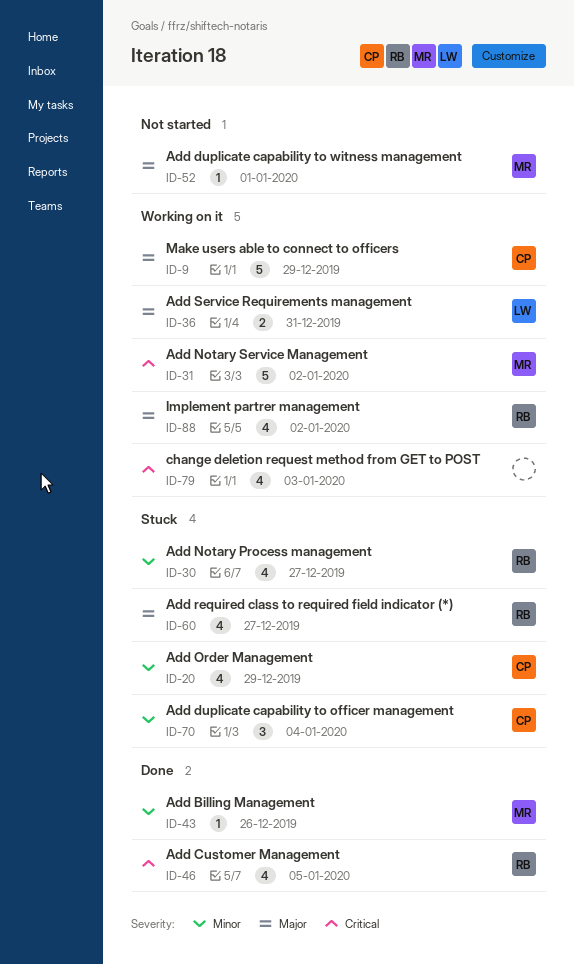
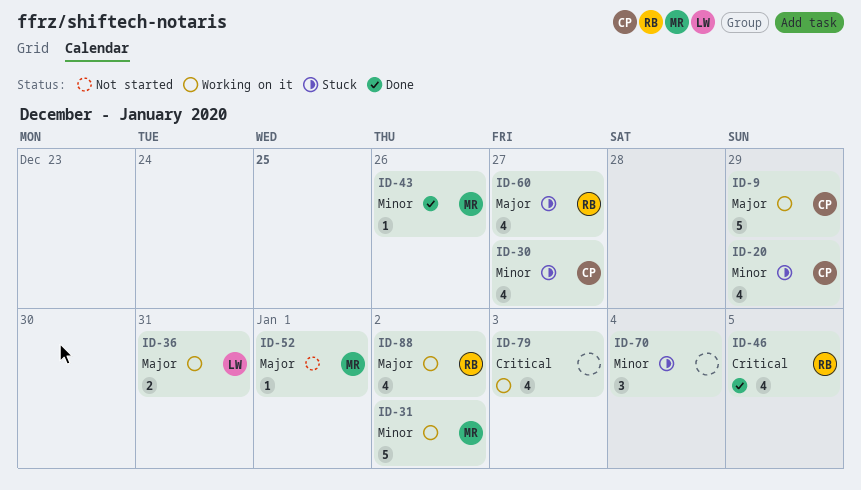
ID-30, owner: RB -> CP
ID-31, priority: Critical -> Minor
ID-70, owner: CP -> none

